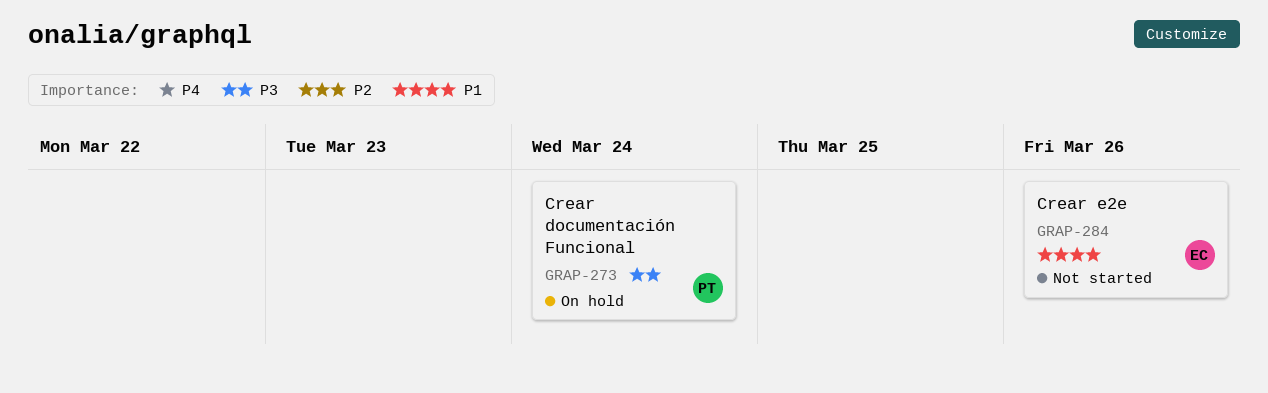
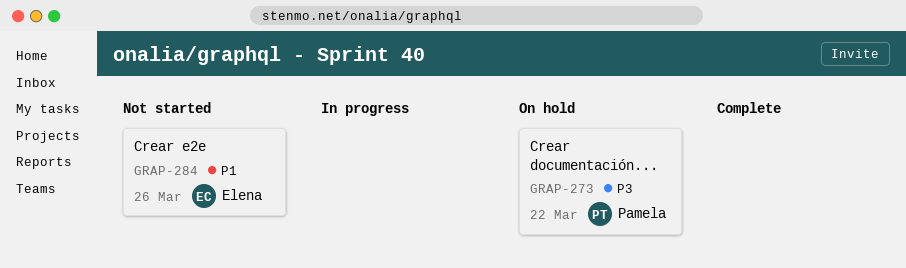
GRAP-273, due: Mar 24 -> Mar 22

